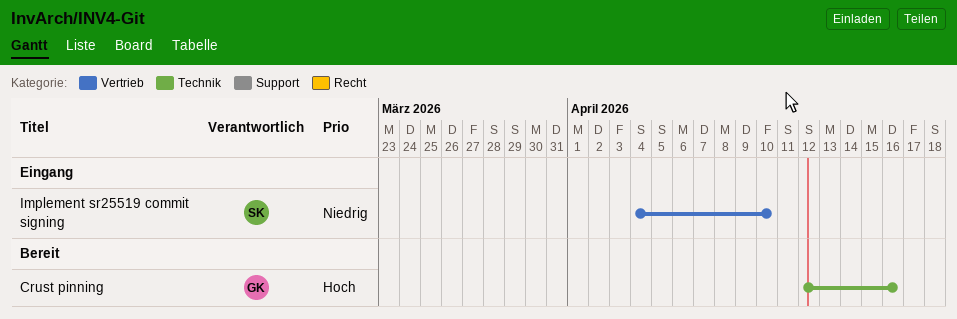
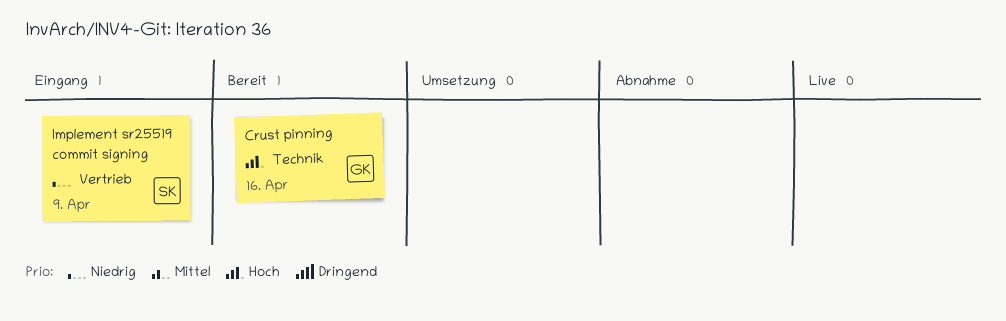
Implement sr25519 commit signing, due: Apr 10 -> Apr 9

